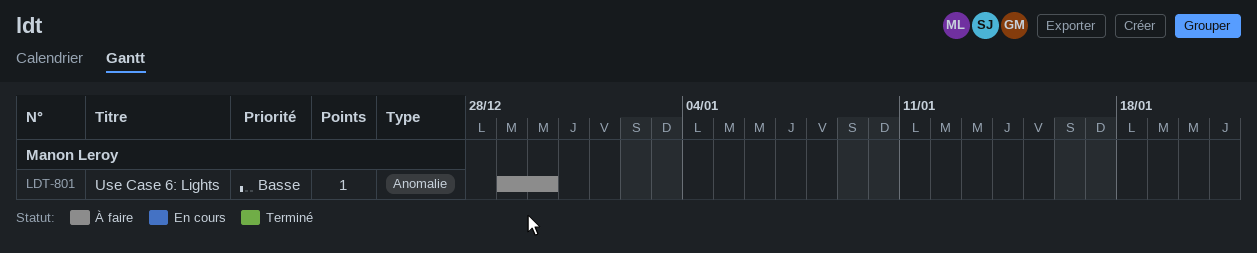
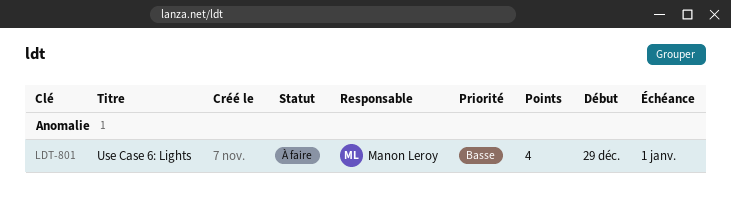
LDT-801, estimate: 1 -> 4
LDT-801, due: Dec 30 -> Jan 1

